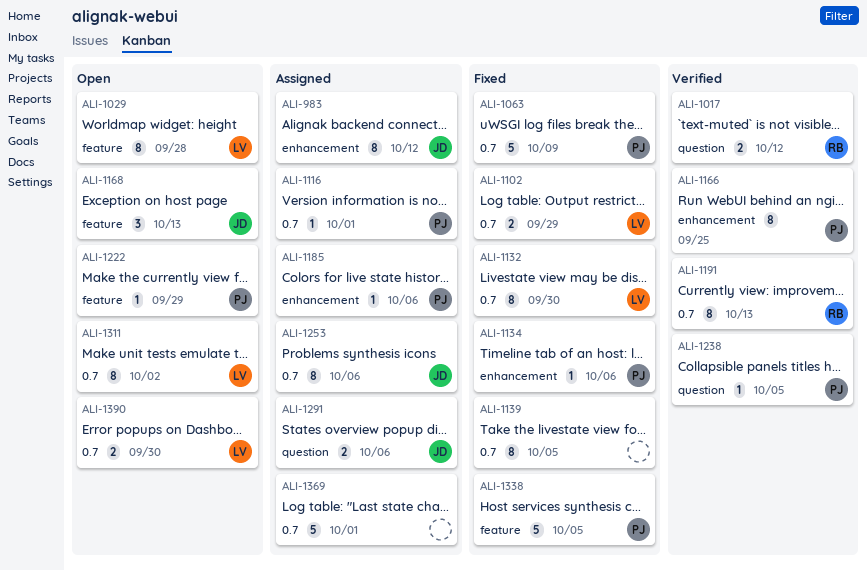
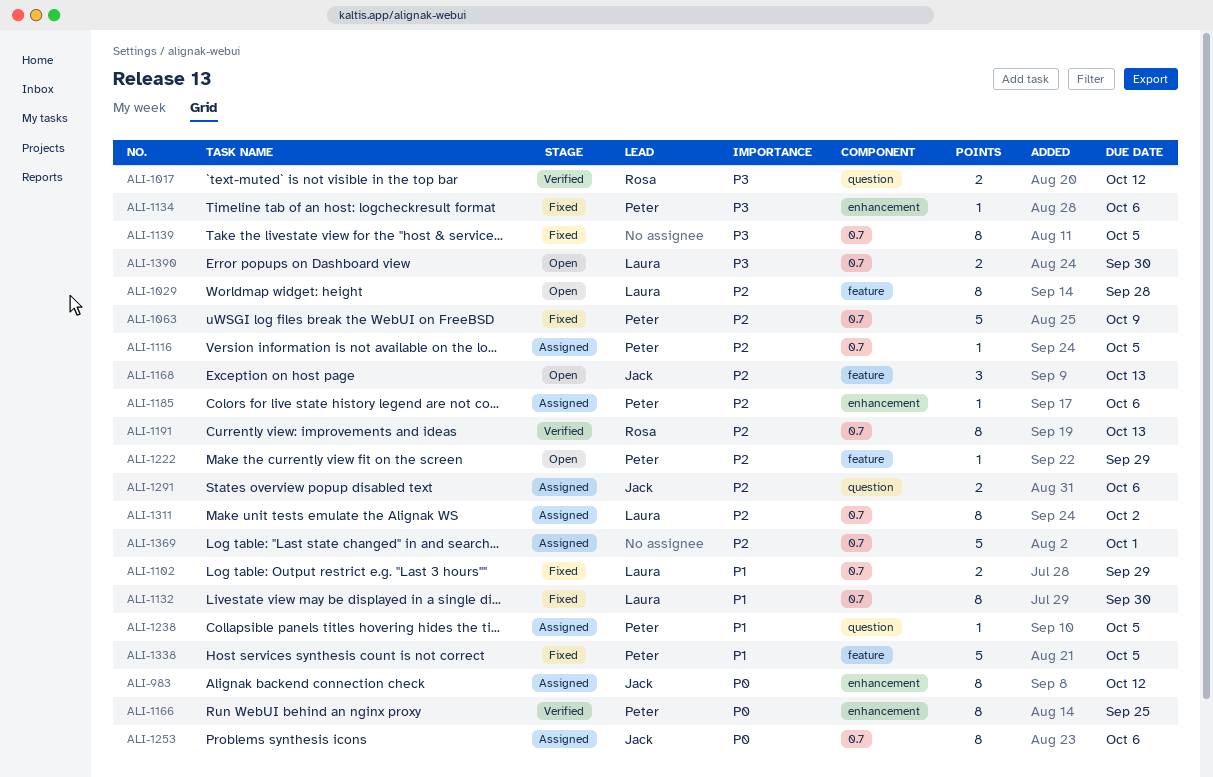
ALI-1116, due: Oct 1 -> Oct 5
ALI-1238, status: Verified -> Assigned
ALI-1311, status: Open -> Assigned

